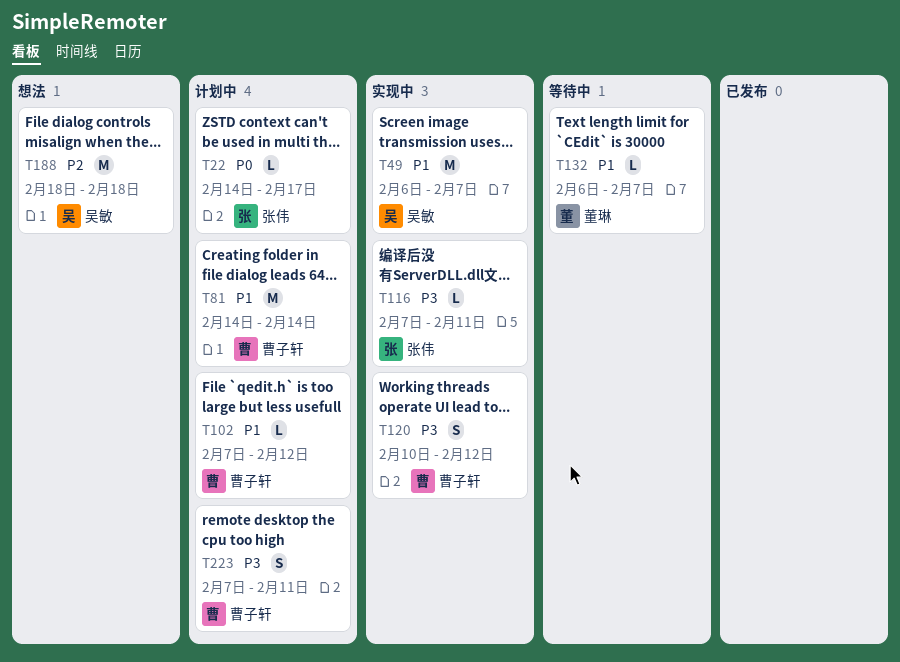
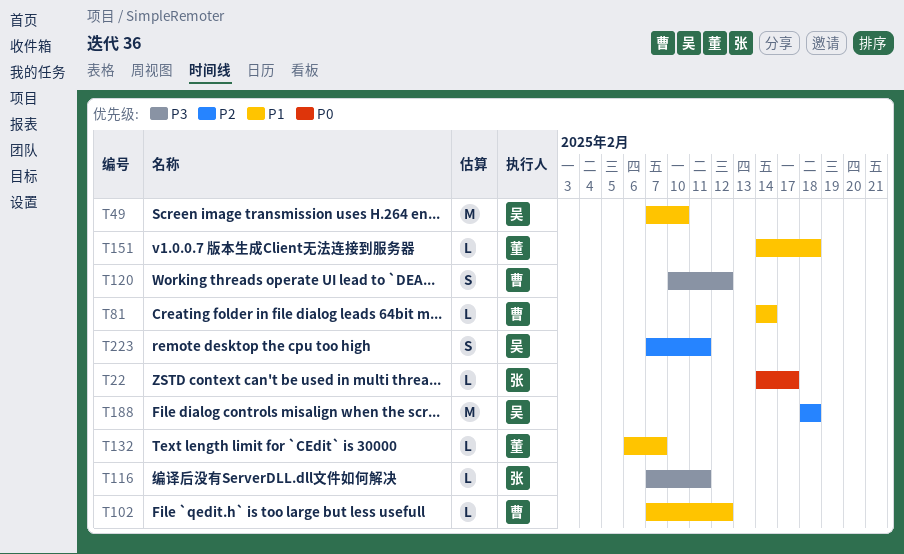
T49, start: Feb 6 -> Feb 7
T49, due: Feb 7 -> Feb 10
T81, estimate: M -> L
T151: none -> present
T223, owner: 曹子轩 -> 吴敏
T223, priority: P3 -> P2

